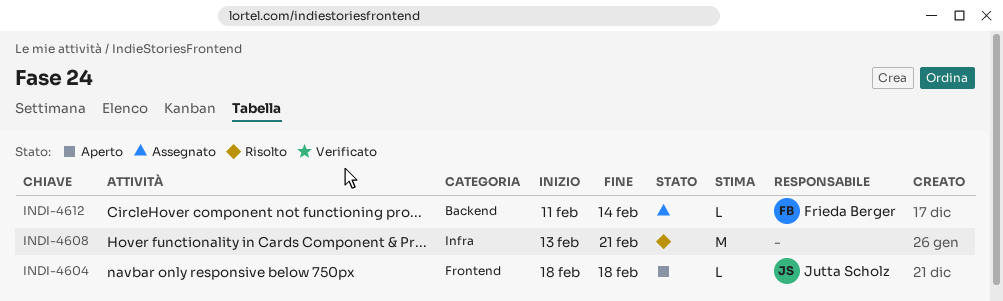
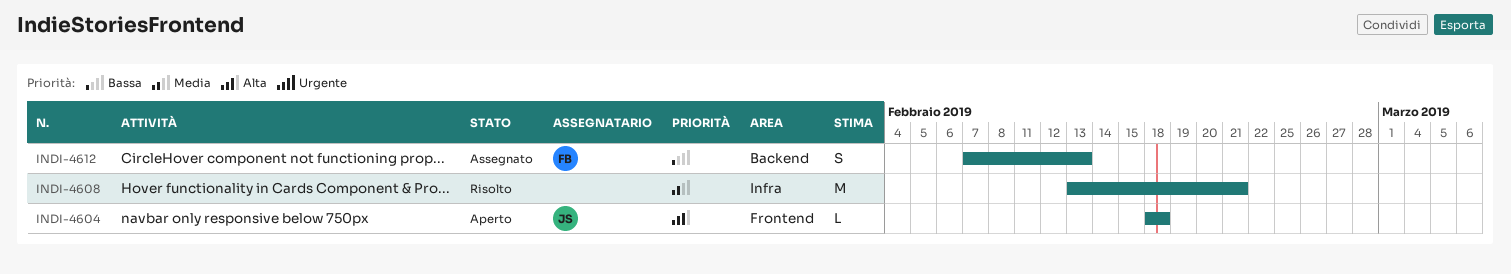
INDI-4612, estimate: L -> S
INDI-4612, start: Feb 11 -> Feb 7
INDI-4612, due: Feb 14 -> Feb 13

